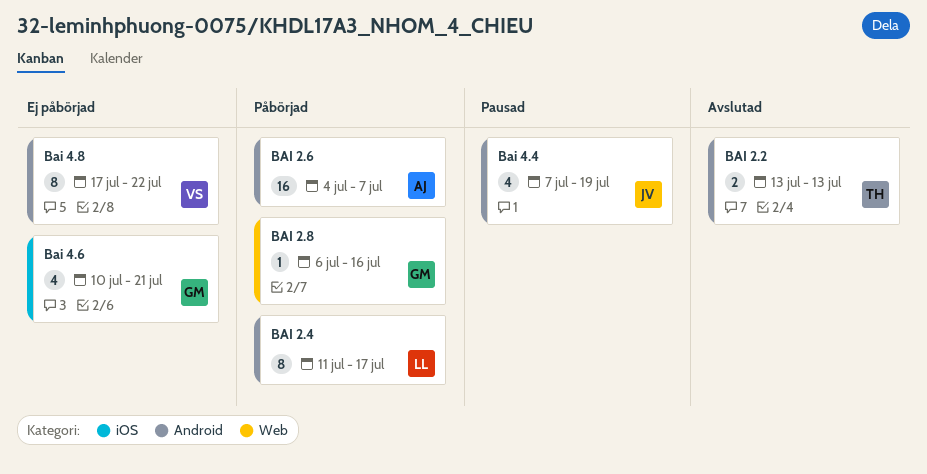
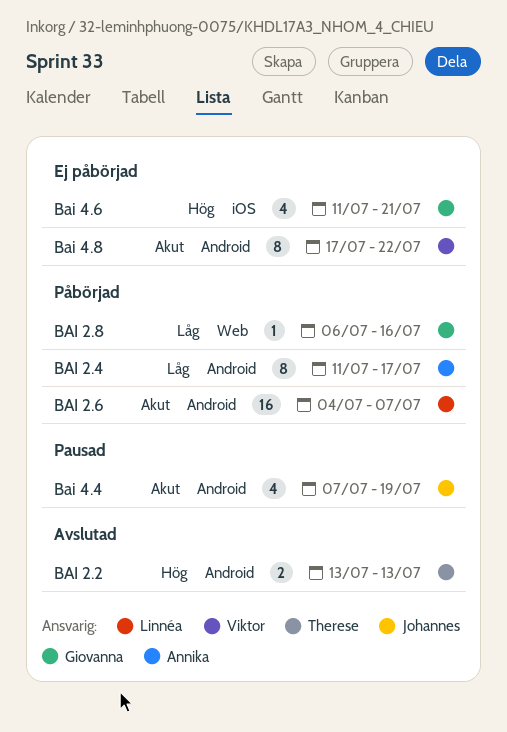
BAI 2.4, owner: Linnéa -> Annika
BAI 2.6, owner: Annika -> Linnéa
Bai 4.6, start: Jul 10 -> Jul 11

